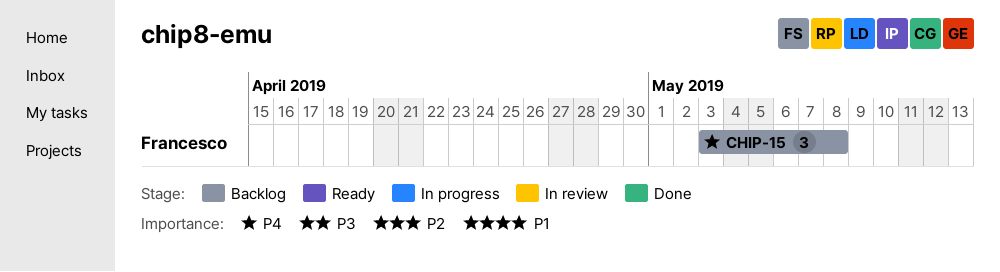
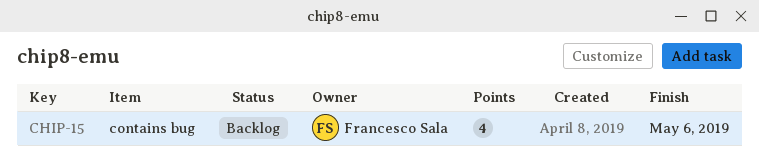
CHIP-15, estimate: 3 -> 4
CHIP-15, due: May 8 -> May 6

